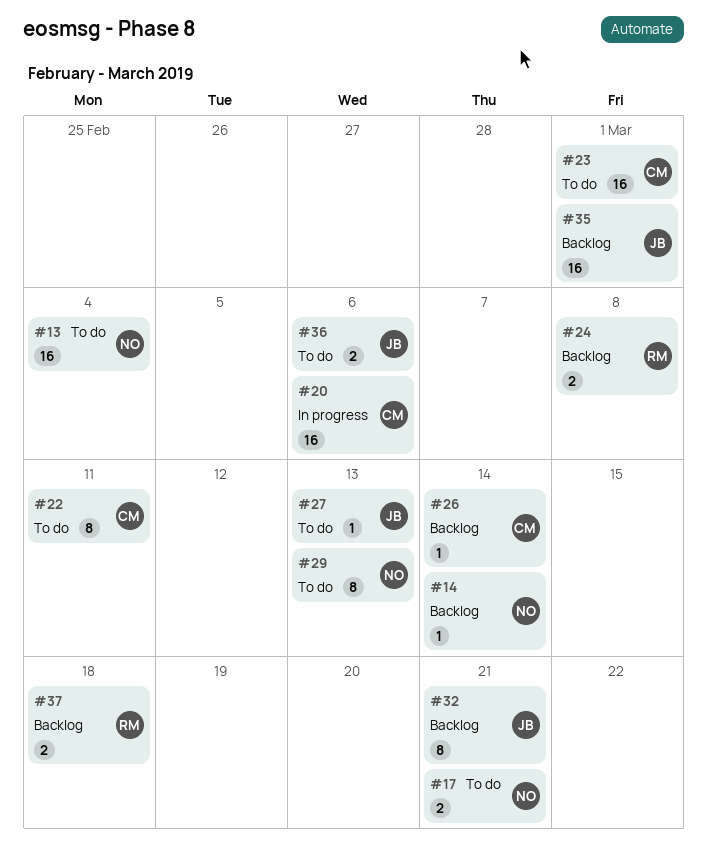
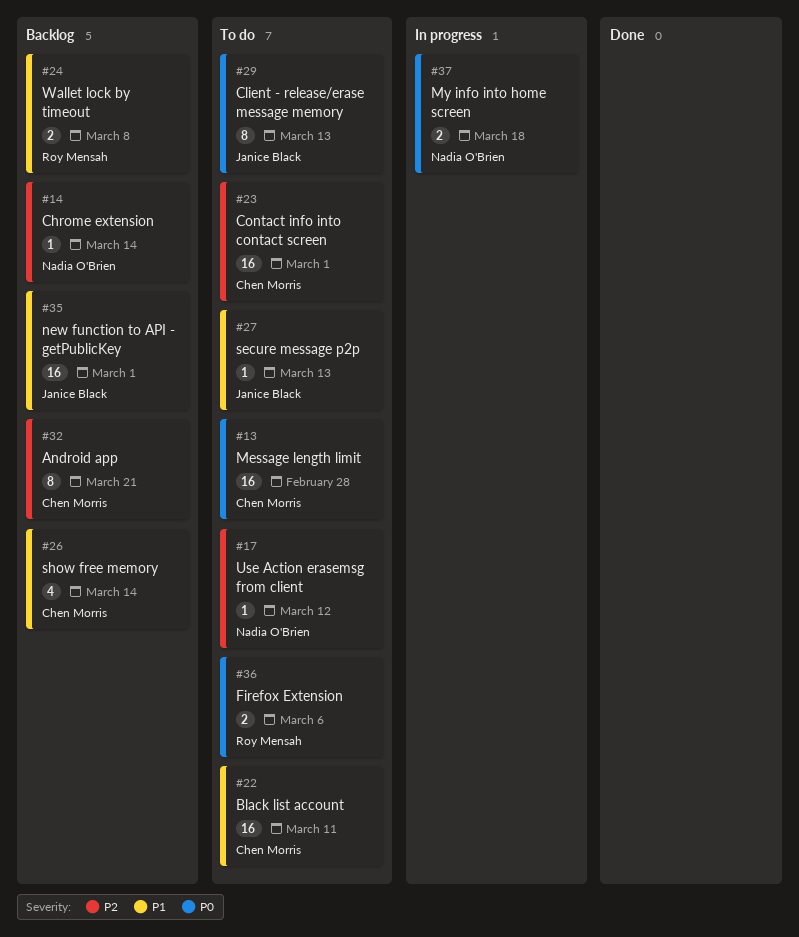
#13, owner: Nadia O'Brien -> Chen Morris
#13, due: Mar 4 -> Feb 28
#17, estimate: 2 -> 1
#17, due: Mar 21 -> Mar 12
#20: present -> none
#22, estimate: 8 -> 16
#26, estimate: 1 -> 4
#29, owner: Nadia O'Brien -> Janice Black
#32, owner: Janice Black -> Chen Morris
#36, owner: Janice Black -> Roy Mensah
#37, status: Backlog -> In progress
#37, owner: Roy Mensah -> Nadia O'Brien

